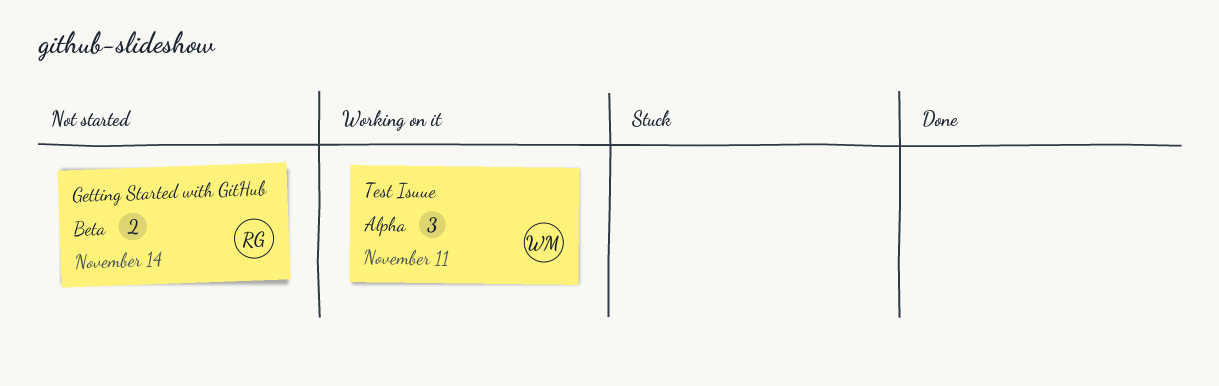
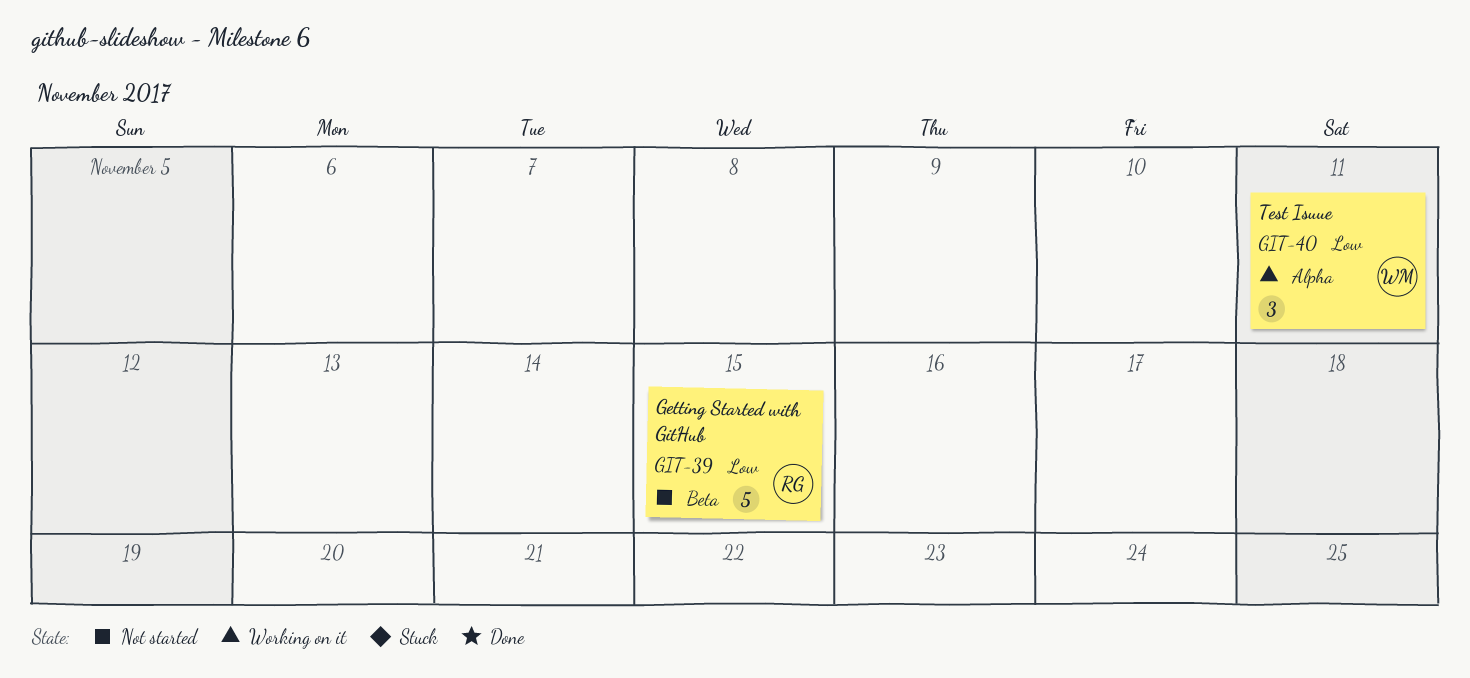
Getting Started with GitHub, estimate: 2 -> 5
Getting Started with GitHub, due: Nov 14 -> Nov 15

